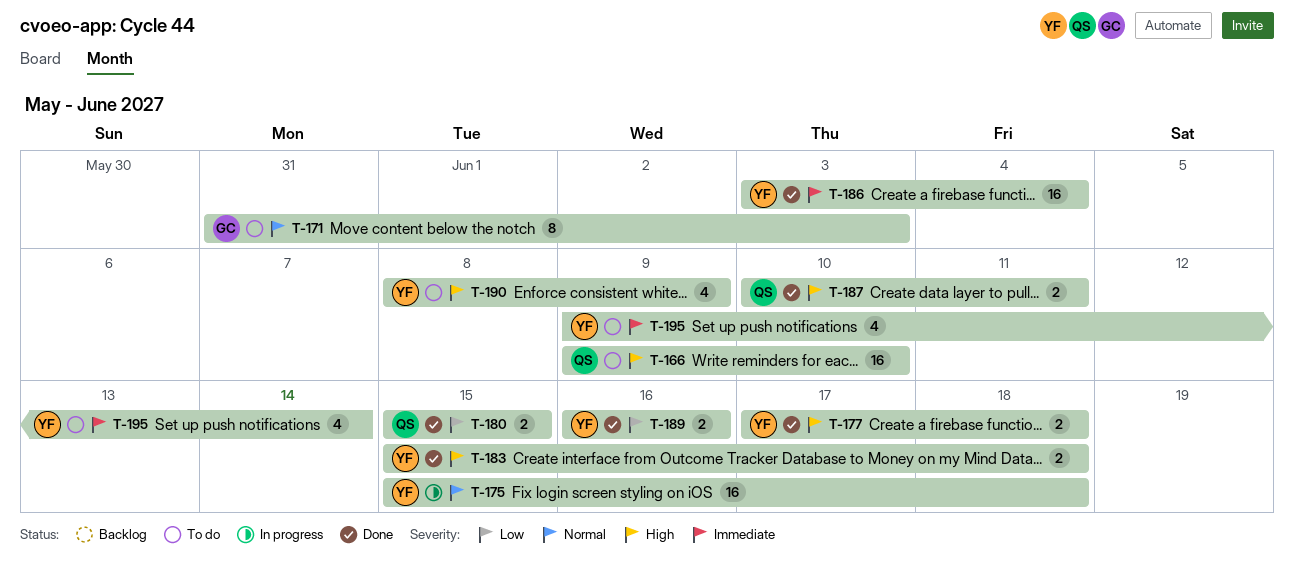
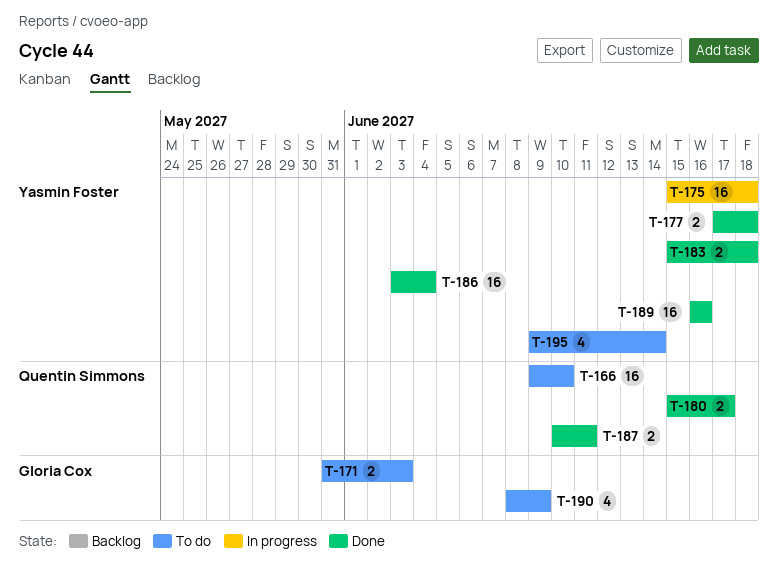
T-171, estimate: 8 -> 2
T-180, due: Jun 15 -> Jun 17
T-189, estimate: 2 -> 16
T-190, owner: Yasmin Foster -> Gloria Cox

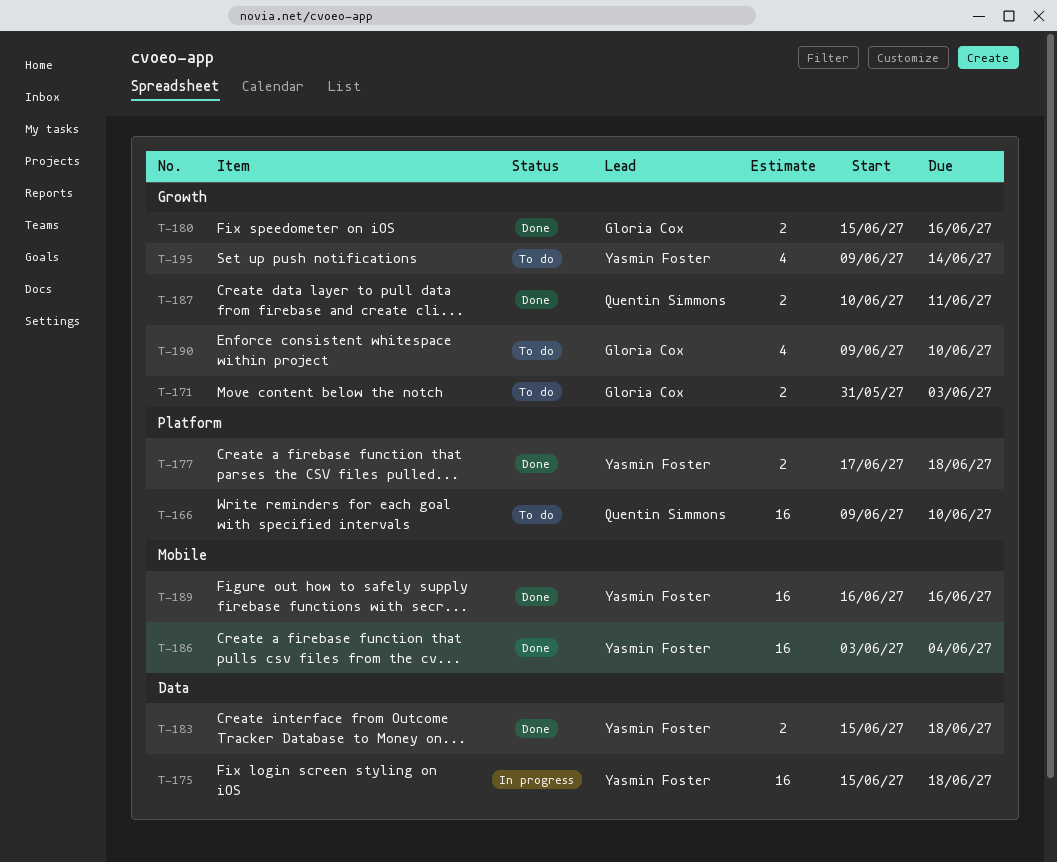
T-180, owner: Quentin Simmons -> Gloria Cox
T-180, due: Jun 17 -> Jun 16
T-190, start: Jun 8 -> Jun 9
T-190, due: Jun 9 -> Jun 10

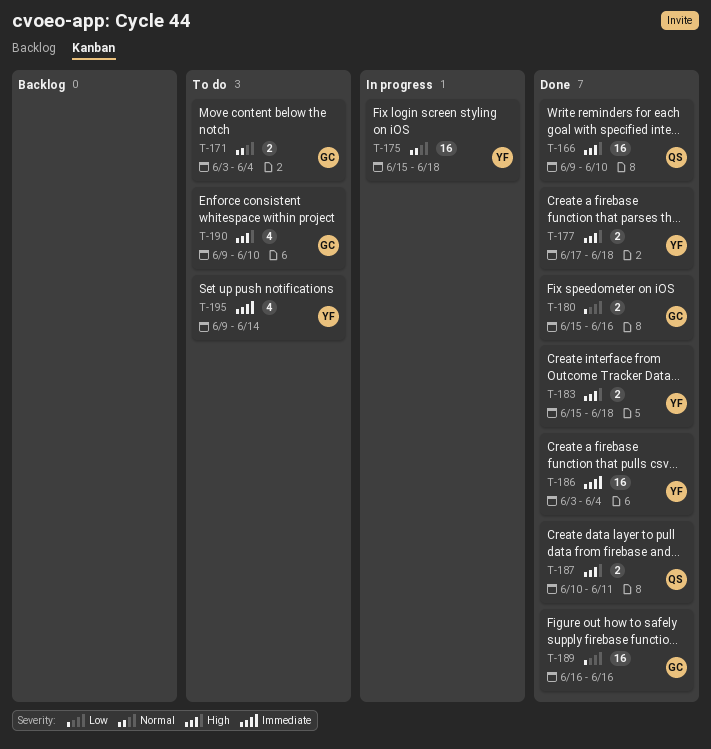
T-166, status: To do -> Done
T-171, start: May 31 -> Jun 3
T-171, due: Jun 3 -> Jun 4
T-189, owner: Yasmin Foster -> Gloria Cox

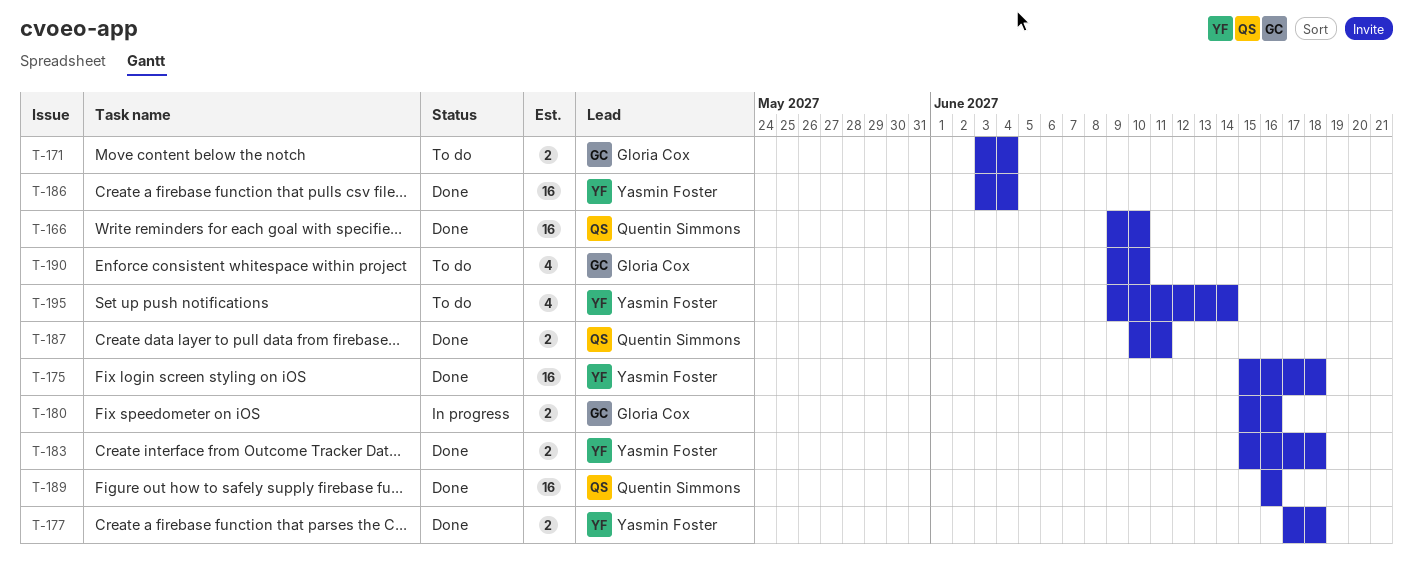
T-175, status: In progress -> Done
T-180, status: Done -> In progress
T-189, owner: Gloria Cox -> Quentin Simmons

